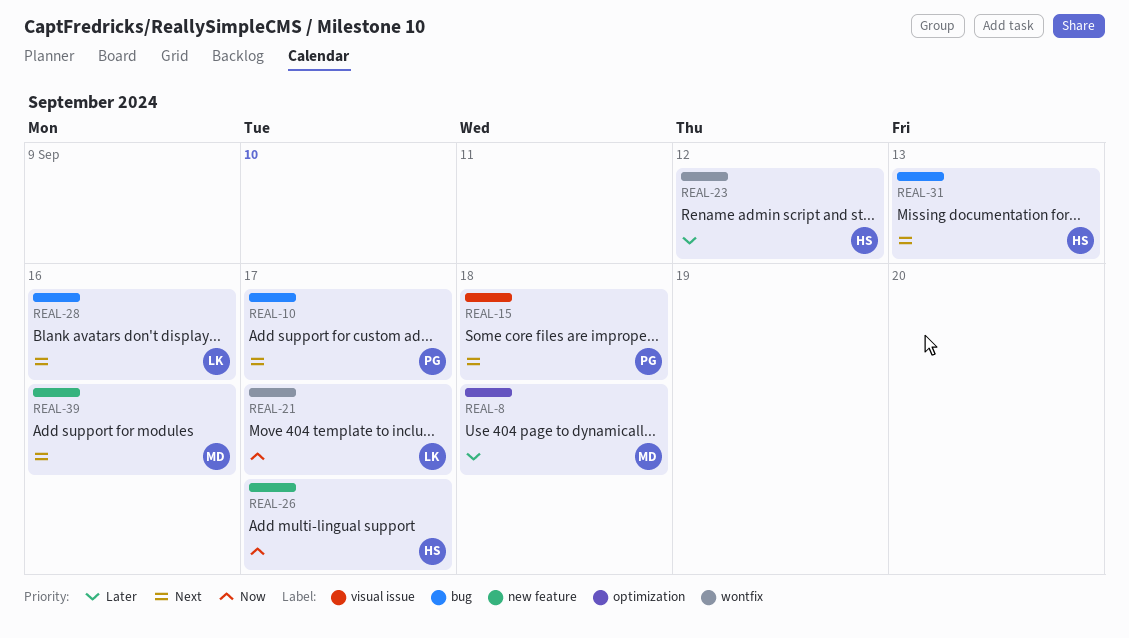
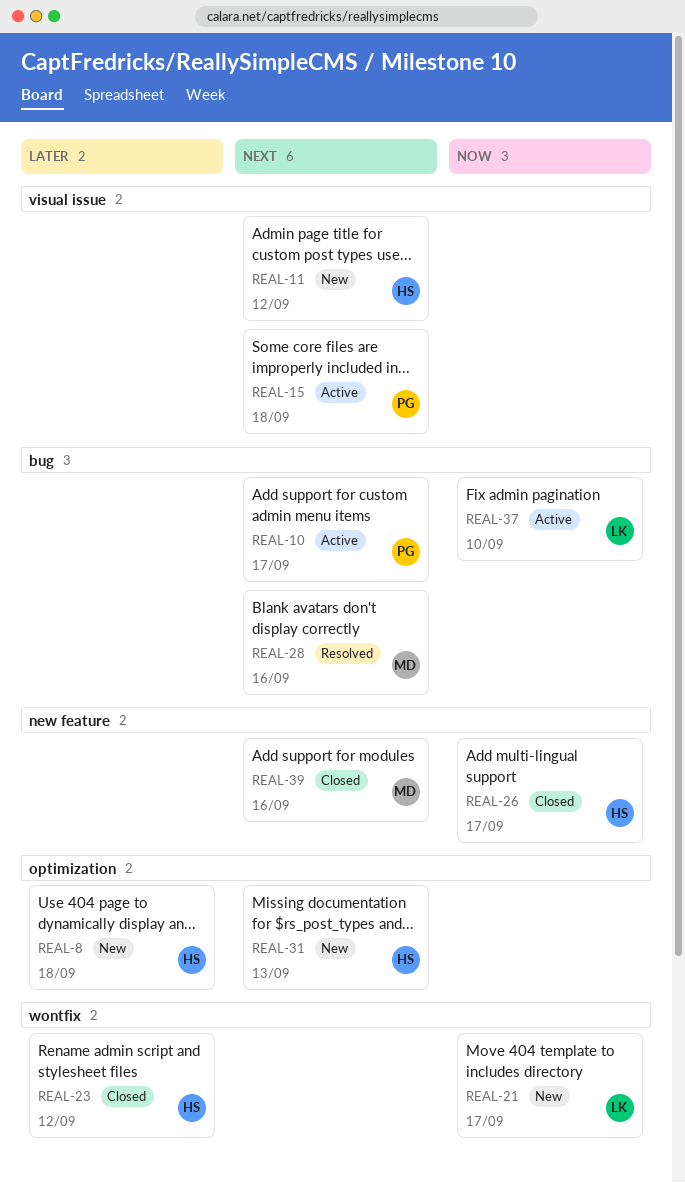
REAL-8, owner: MD -> HS
REAL-11: none -> present
REAL-28, owner: LK -> MD
REAL-31, label: bug -> optimization
REAL-37: none -> present

